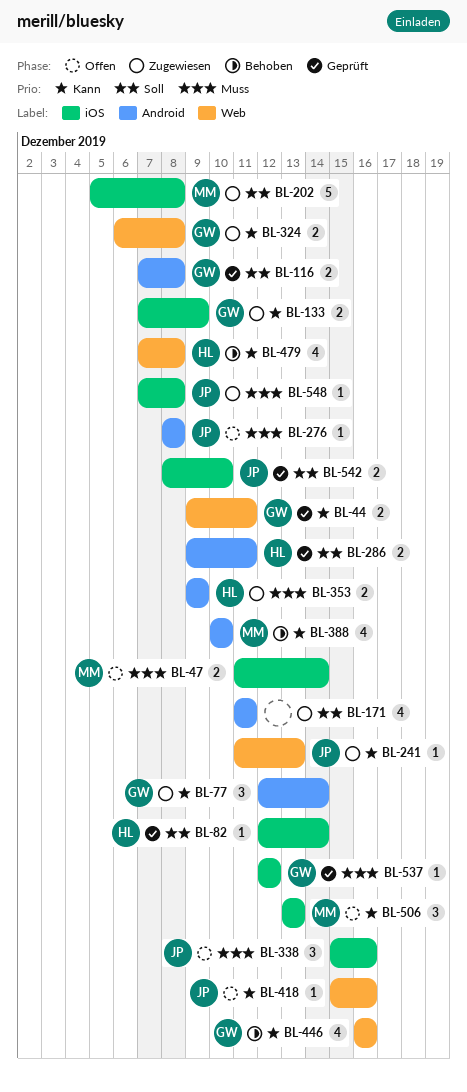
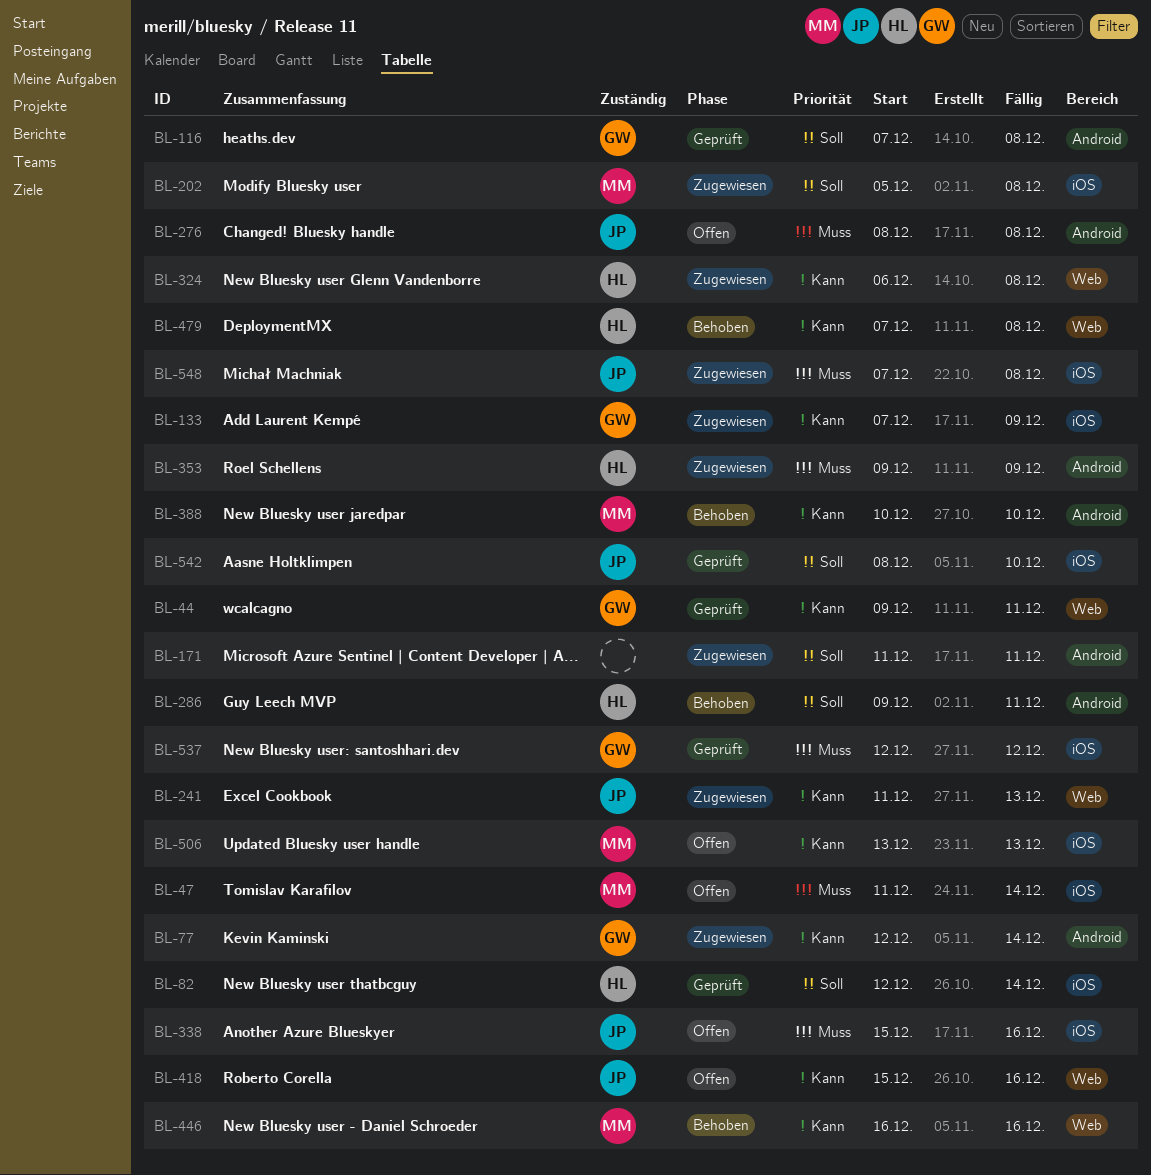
BL-286, status: Geprüft -> Behoben
BL-324, owner: GW -> HL
BL-446, owner: GW -> MM

